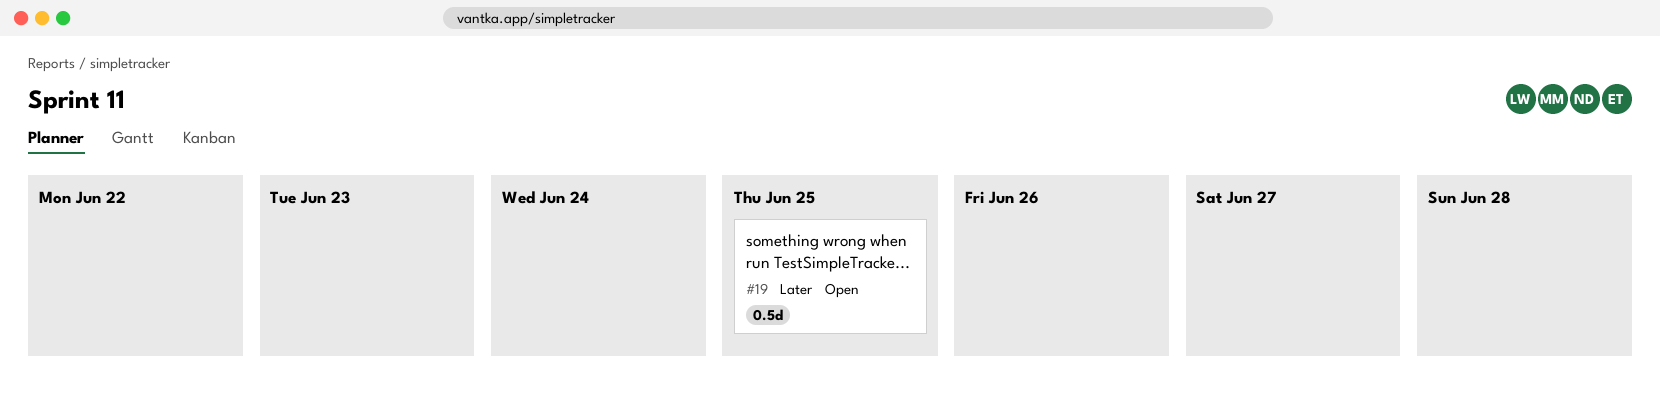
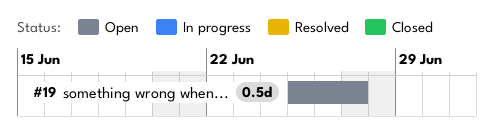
#19, due: Jun 25 -> Jun 27

